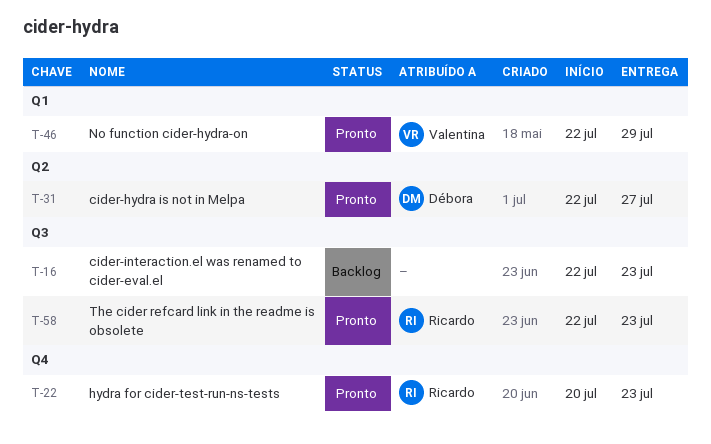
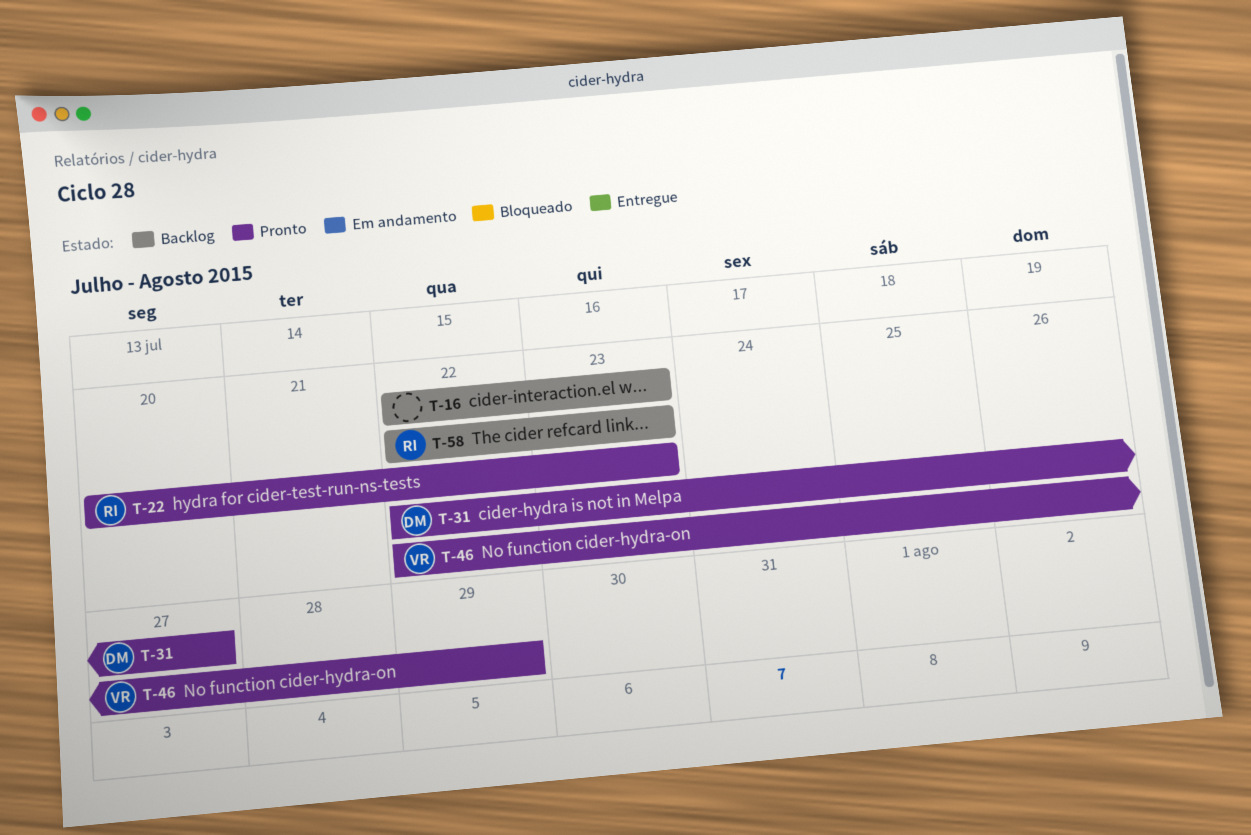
T-58, status: Pronto -> Backlog

